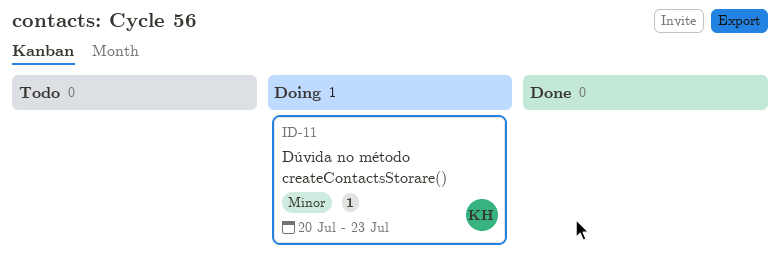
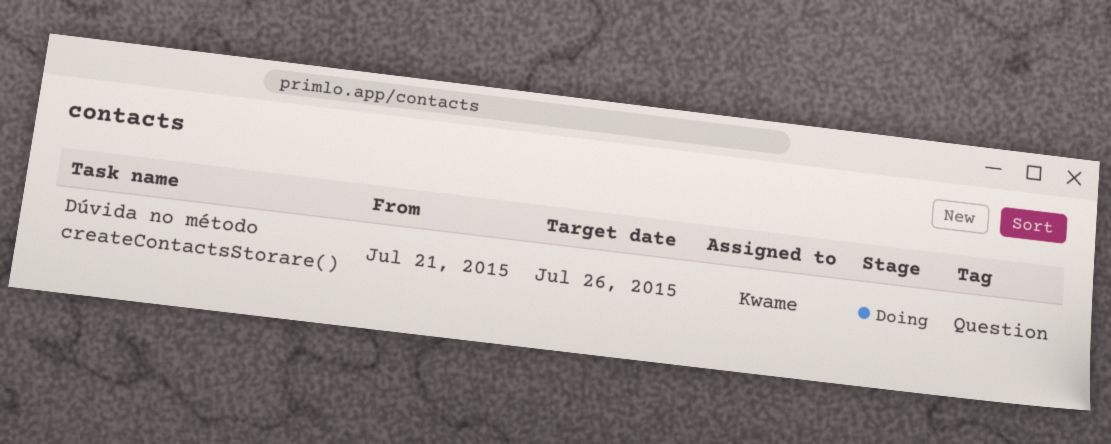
Dúvida no método createContactsStorare(), start: Jul 20 -> Jul 21
Dúvida no método createContactsStorare(), due: Jul 23 -> Jul 26

